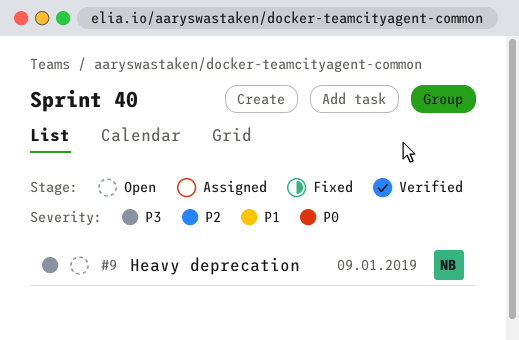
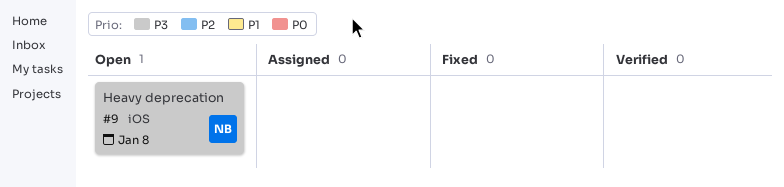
#9, due: Jan 9 -> Jan 8

